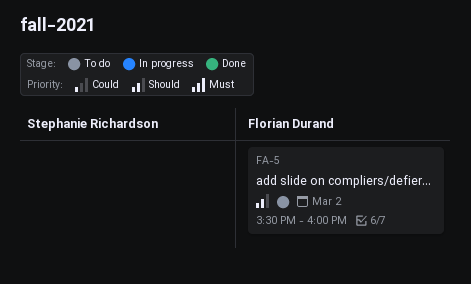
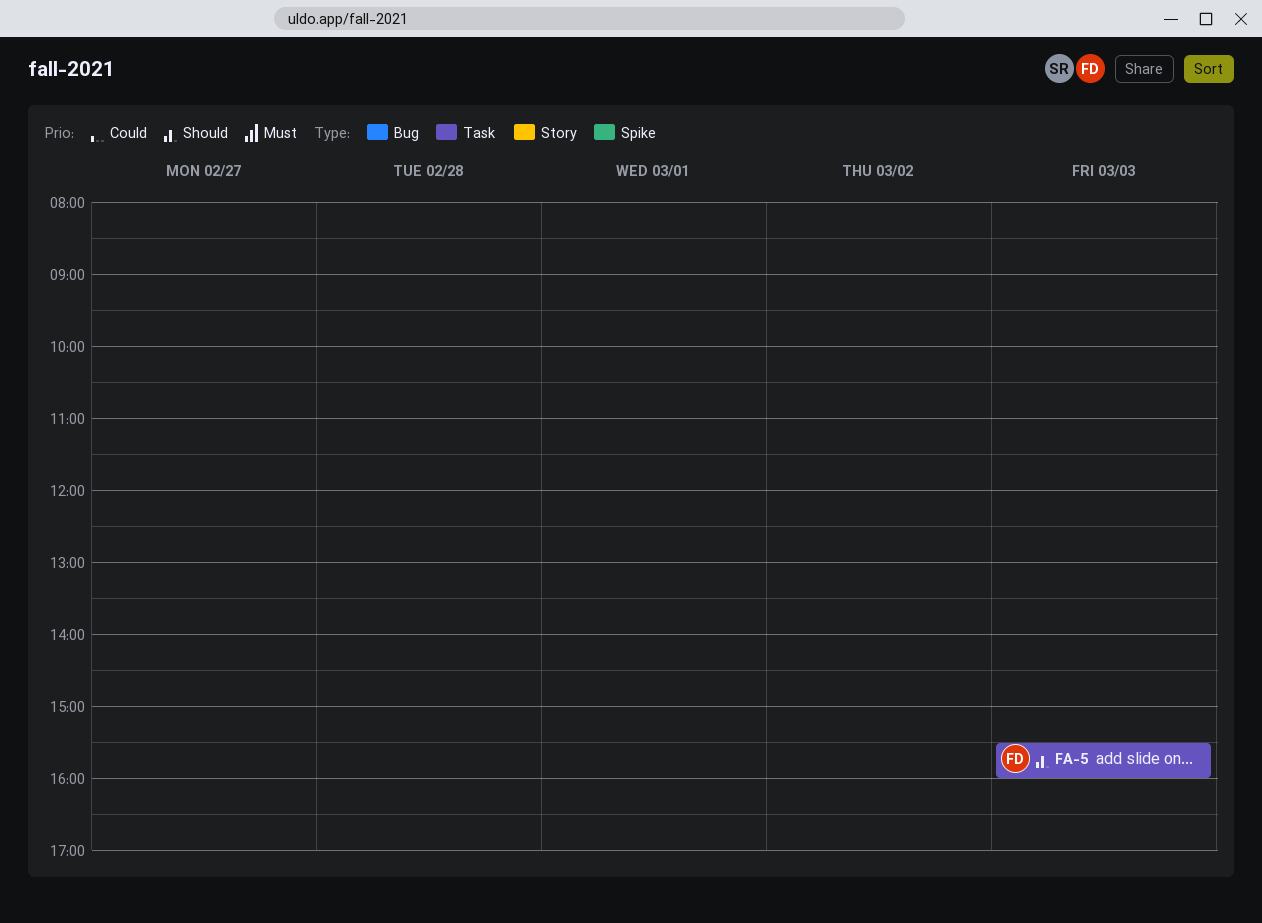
FA-5, day: Mar 2 -> Mar 3

